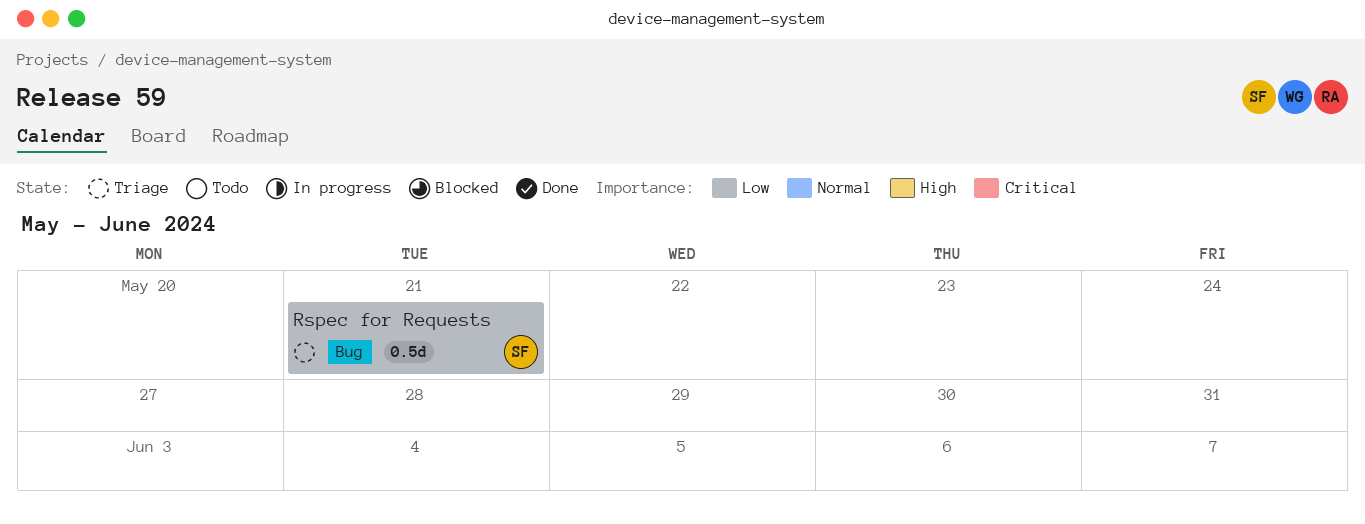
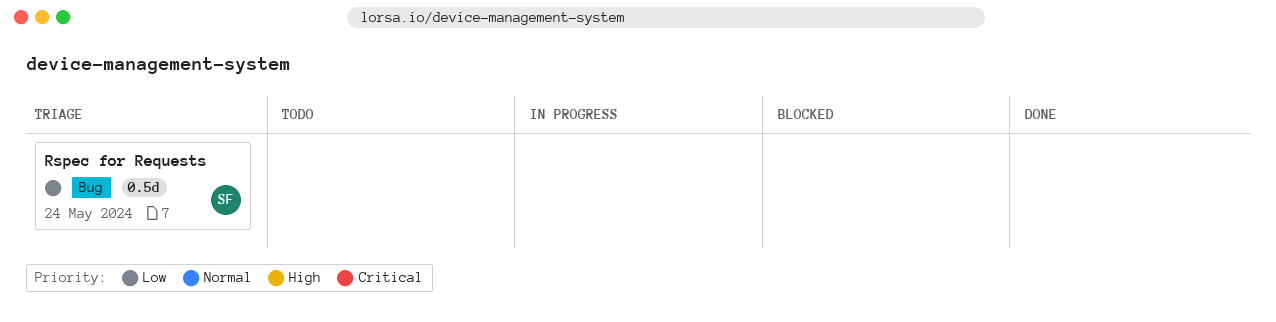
Rspec for Requests, due: May 21 -> May 24

